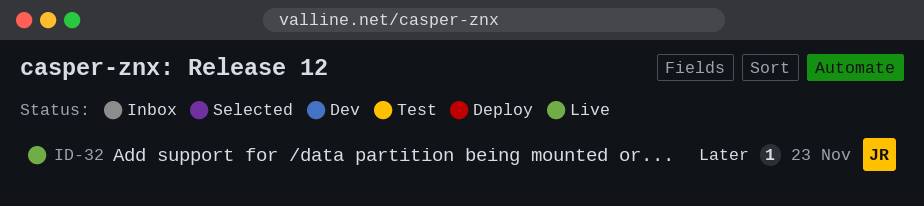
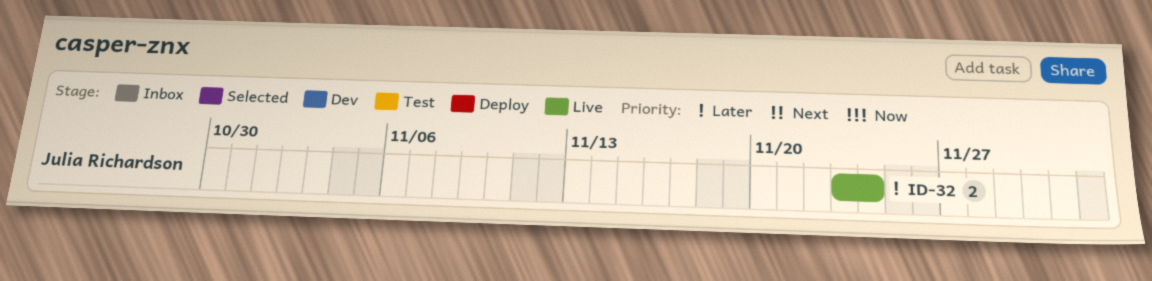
ID-32, estimate: 1 -> 2
ID-32, due: Nov 23 -> Nov 24

